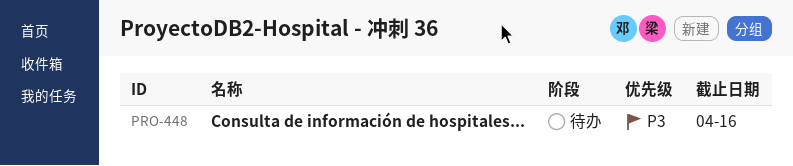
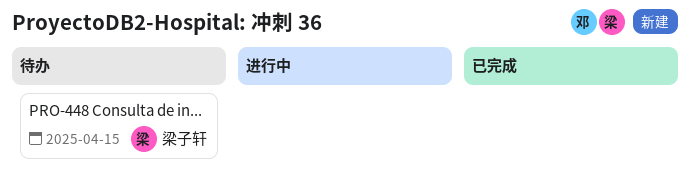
PRO-448, due: Apr 16 -> Apr 15

